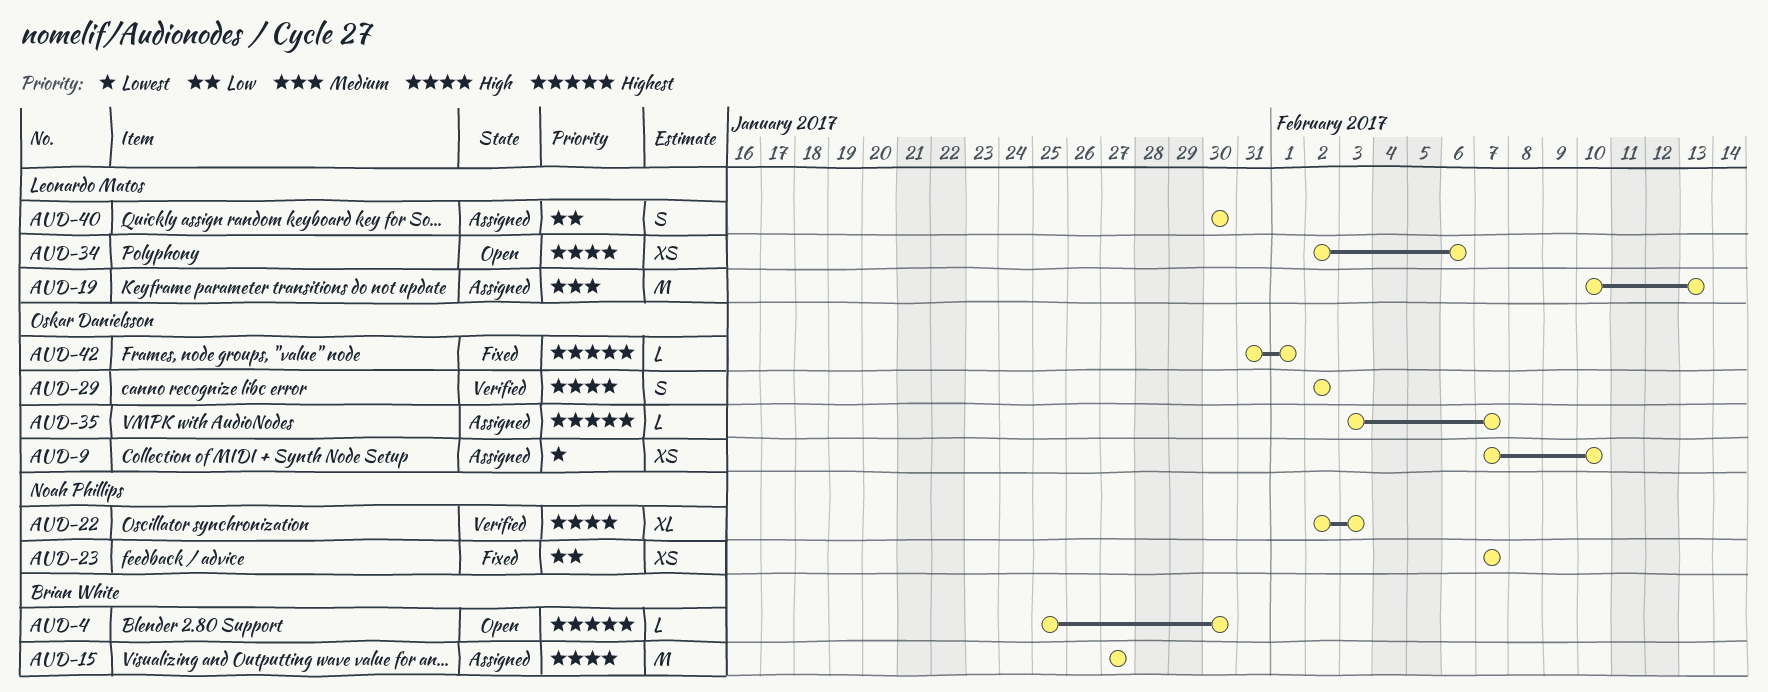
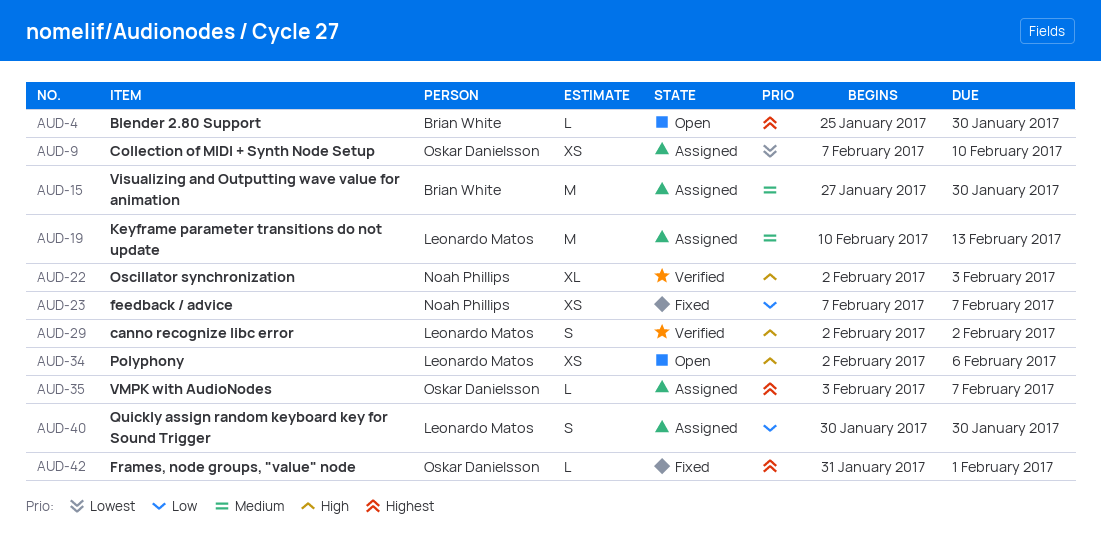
AUD-15, priority: High -> Medium
AUD-15, due: Jan 27 -> Jan 30
AUD-29, owner: Oskar Danielsson -> Leonardo Matos

